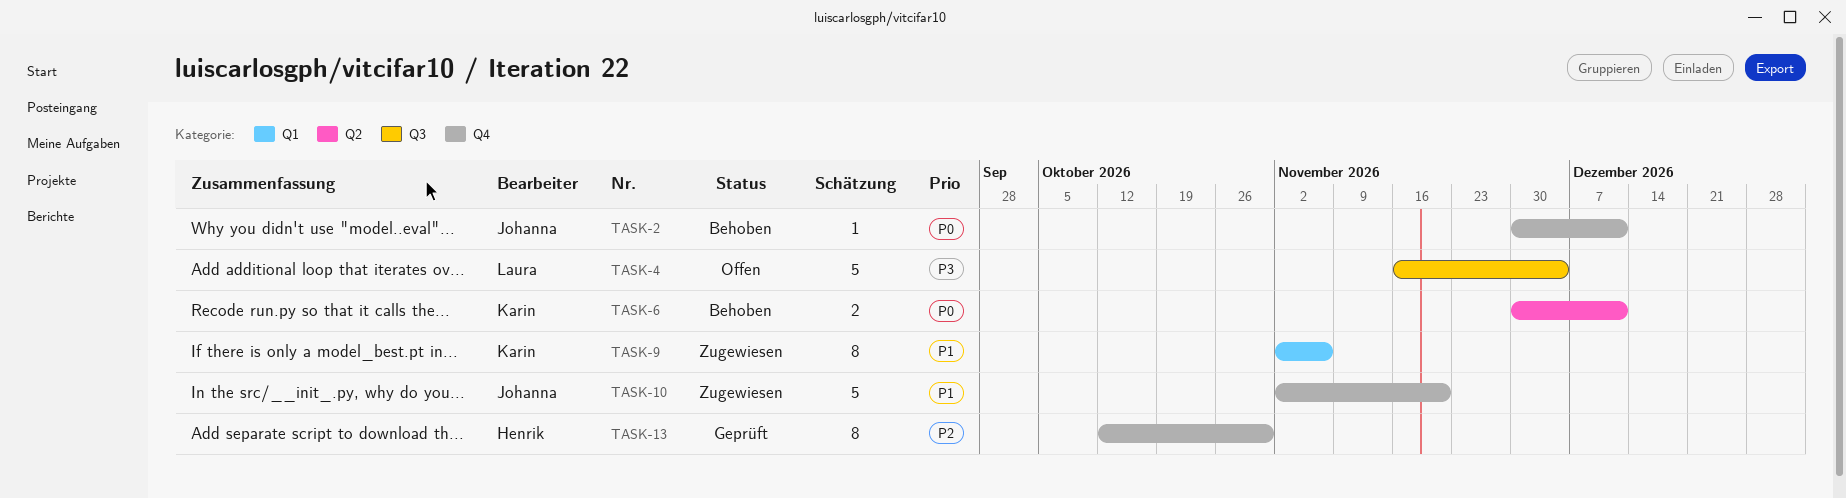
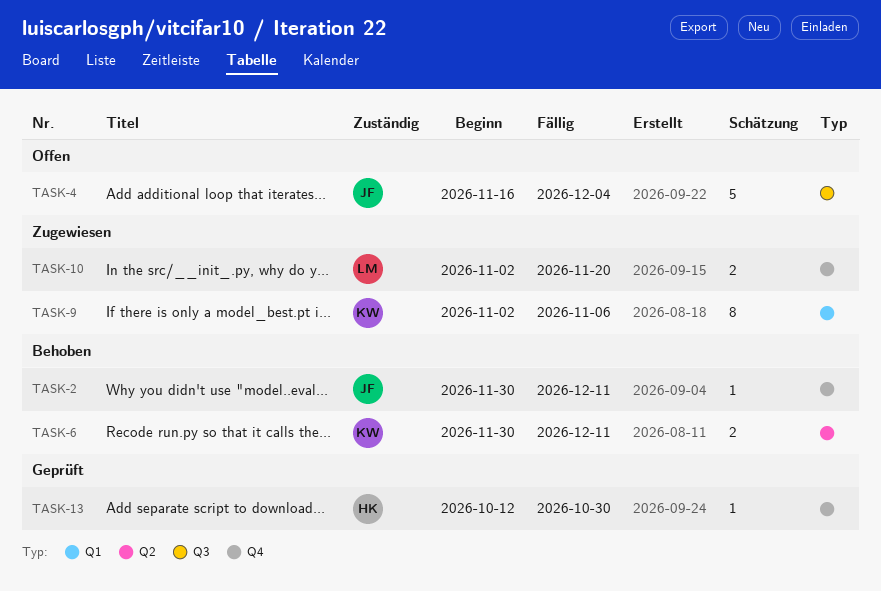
TASK-4, owner: Laura -> Johanna
TASK-10, owner: Johanna -> Laura
TASK-10, estimate: 5 -> 2
TASK-13, estimate: 8 -> 1

